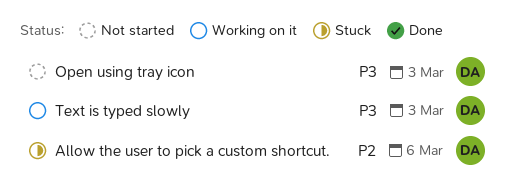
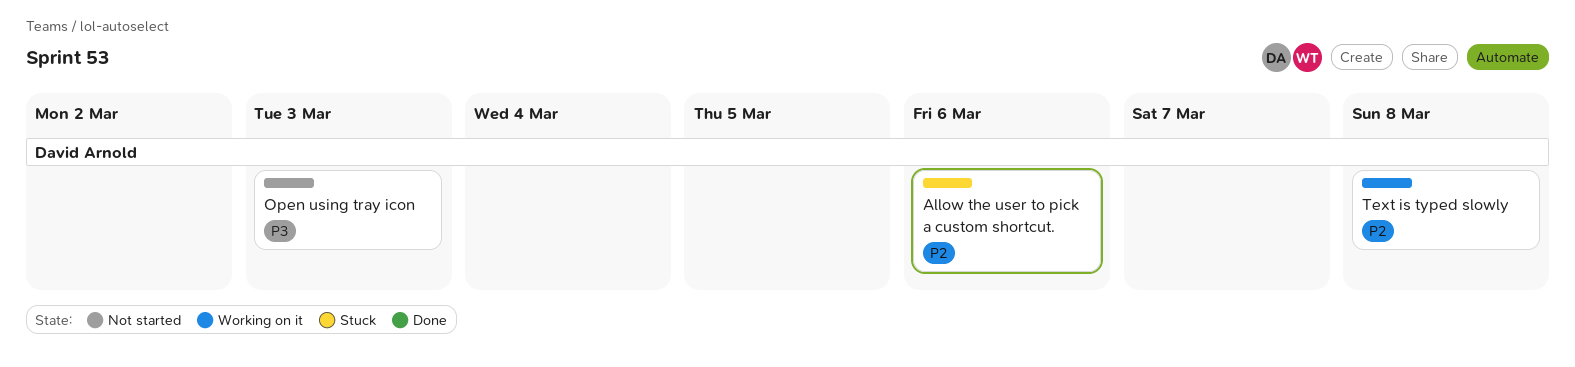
Text is typed slowly, priority: P3 -> P2
Text is typed slowly, due: Mar 3 -> Mar 8

